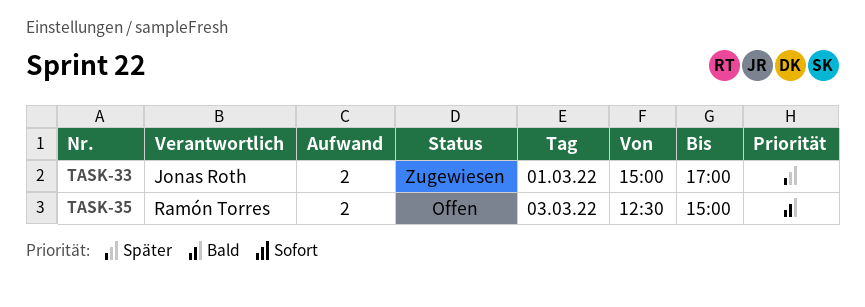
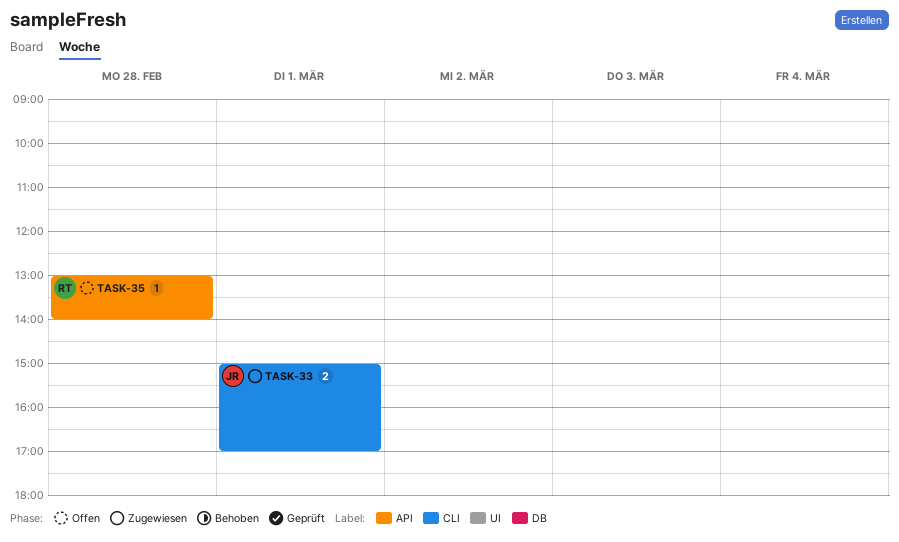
TASK-35, estimate: 2 -> 1
TASK-35, day: Mar 3 -> Feb 28
TASK-35, begins: 12:30 -> 13:00
TASK-35, ends: 15:00 -> 14:00

